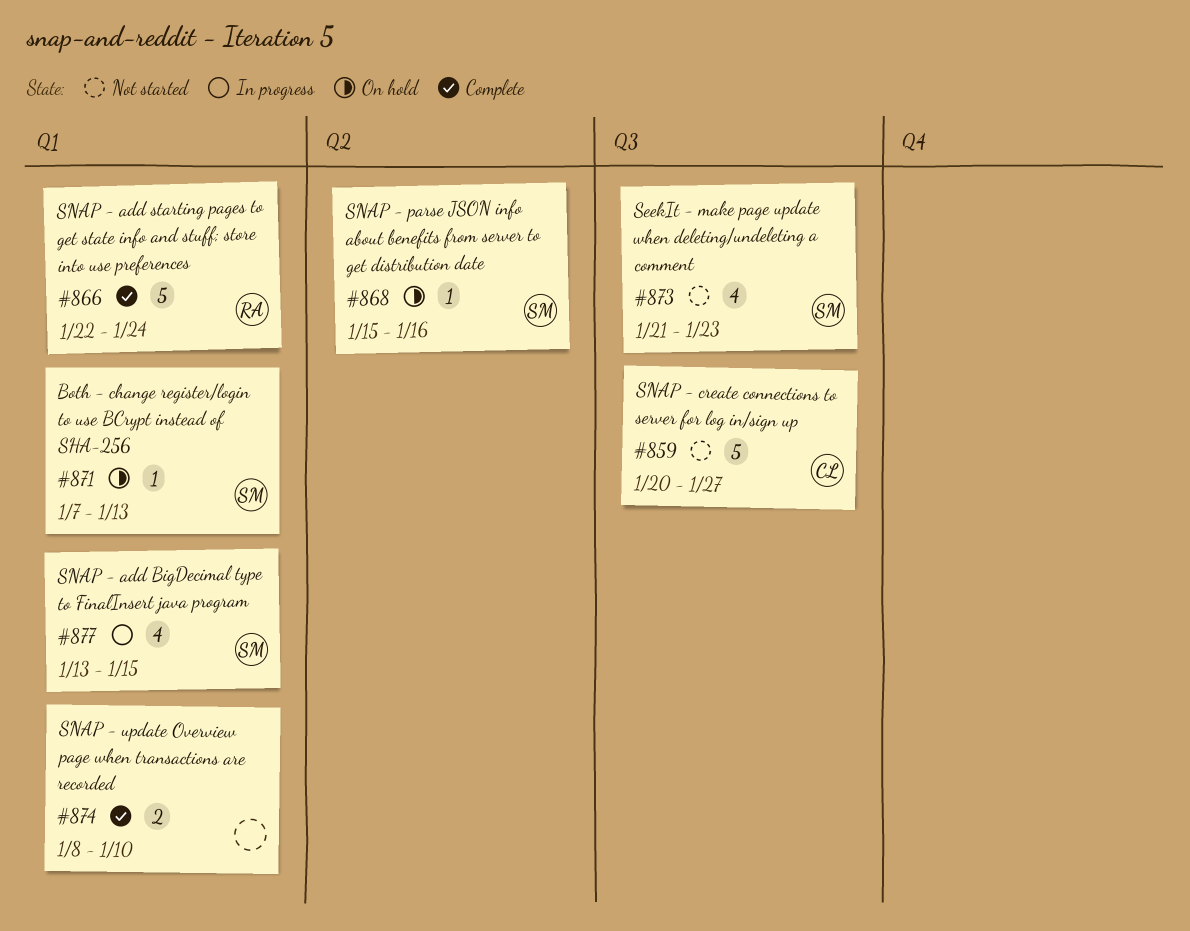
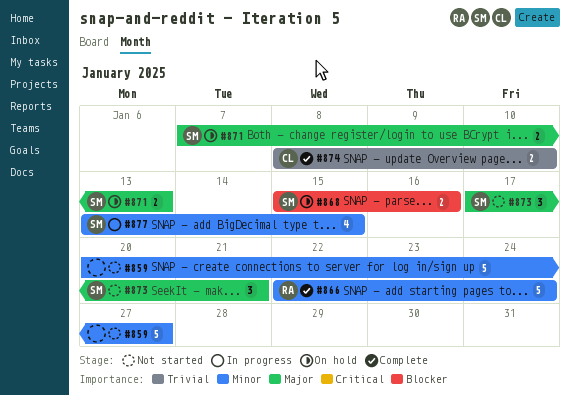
#859, owner: CL -> none
#868, estimate: 1 -> 2
#871, estimate: 1 -> 2
#873, estimate: 4 -> 3
#873, start: Jan 21 -> Jan 17
#873, due: Jan 23 -> Jan 21
#874, owner: none -> CL

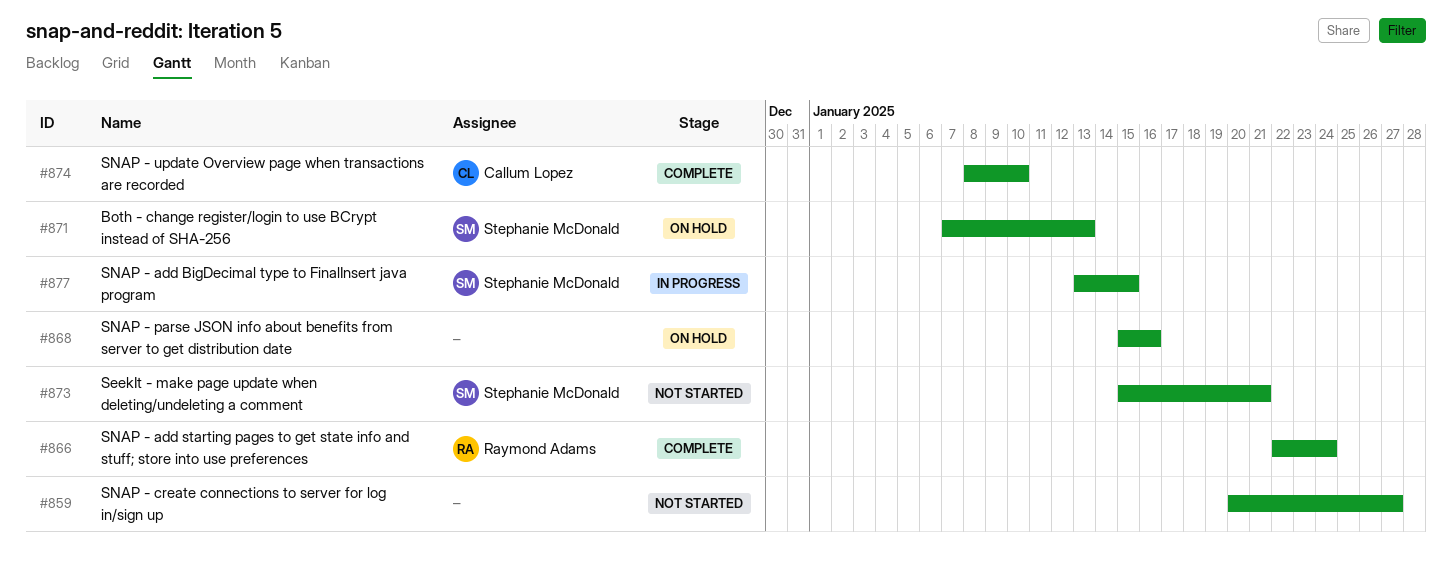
#868, owner: Stephanie McDonald -> none
#873, start: Jan 17 -> Jan 15

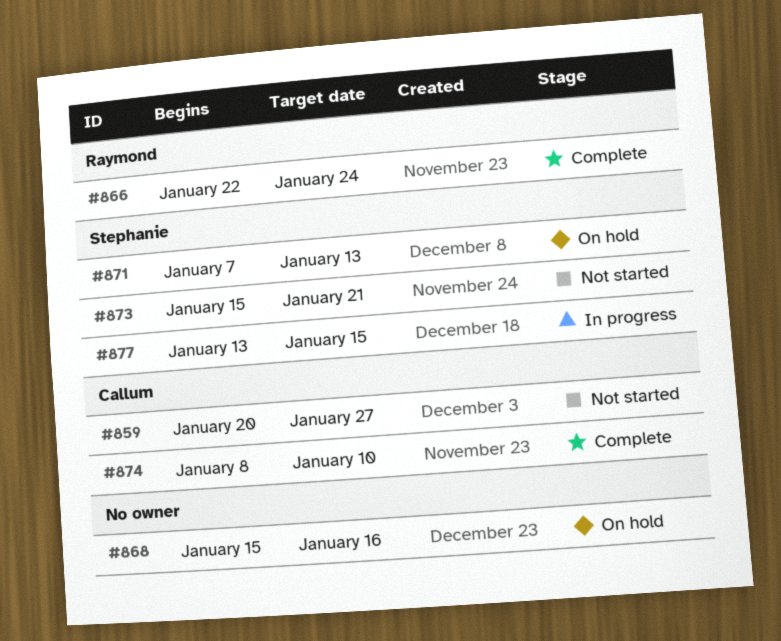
#859, owner: none -> Callum Lopez

